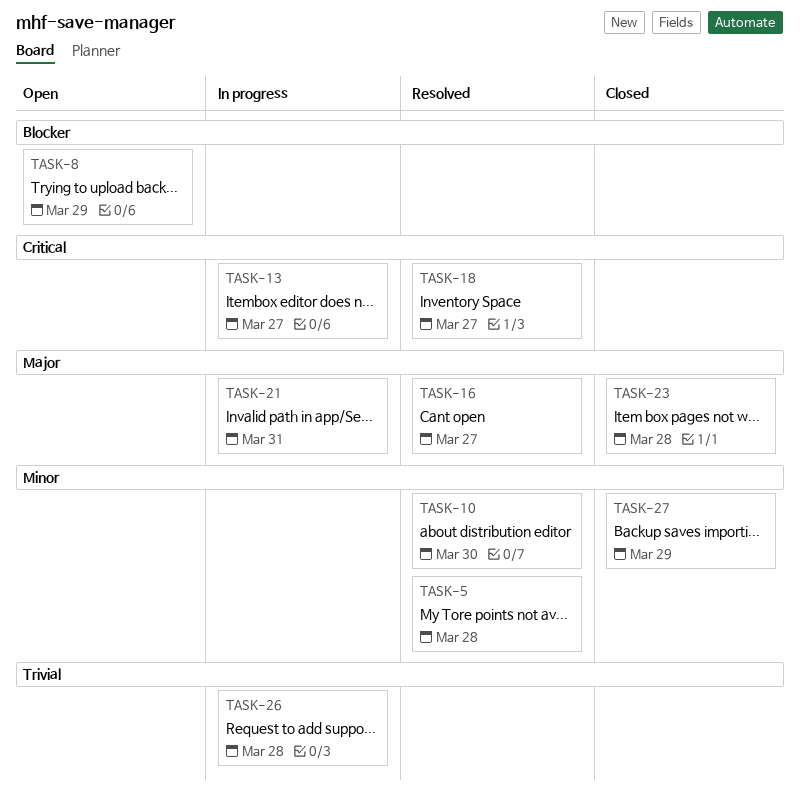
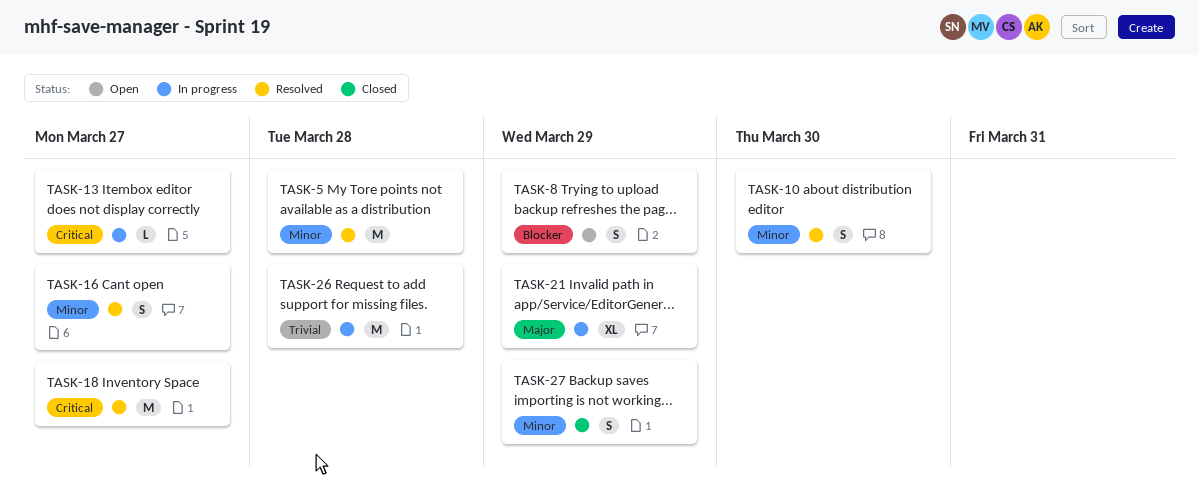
TASK-16, priority: Major -> Minor
TASK-21, due: Mar 31 -> Mar 29
TASK-23: present -> none

